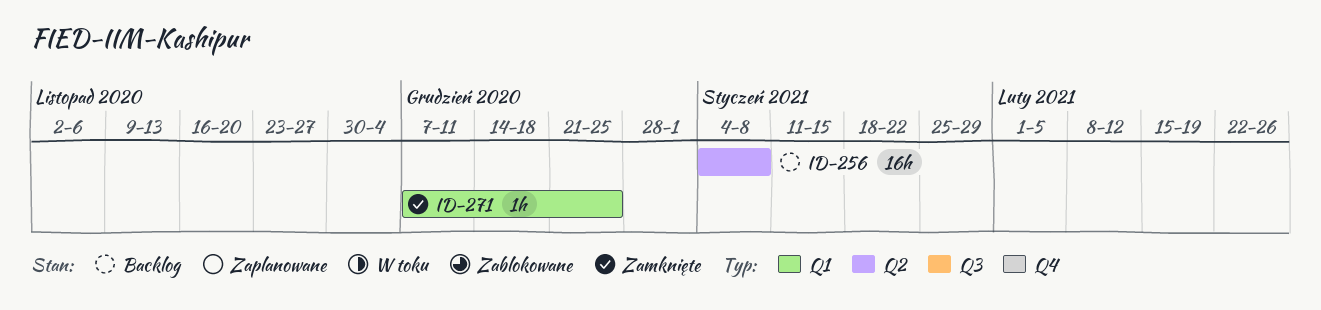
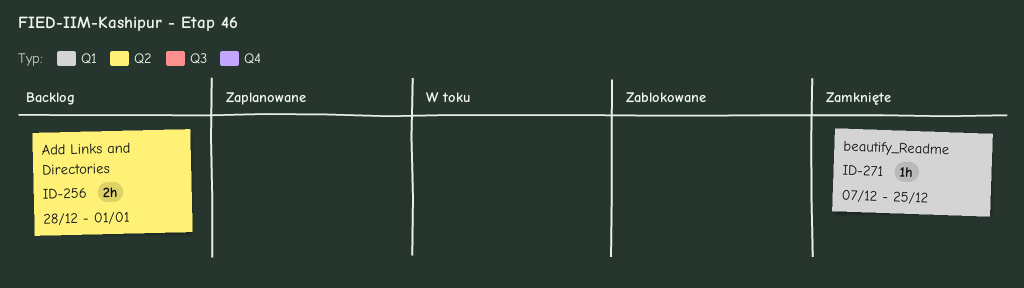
ID-256, estimate: 16h -> 2h
ID-256, start: Jan 4 -> Dec 28
ID-256, due: Jan 8 -> Jan 1

